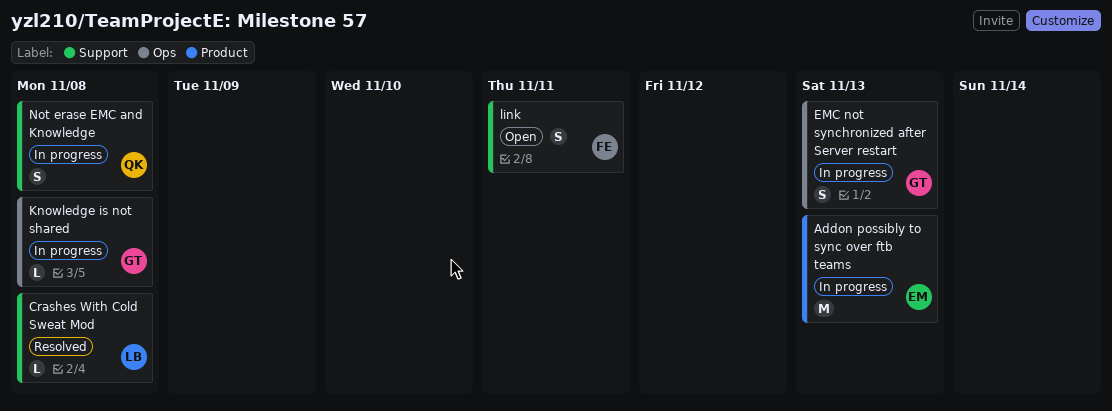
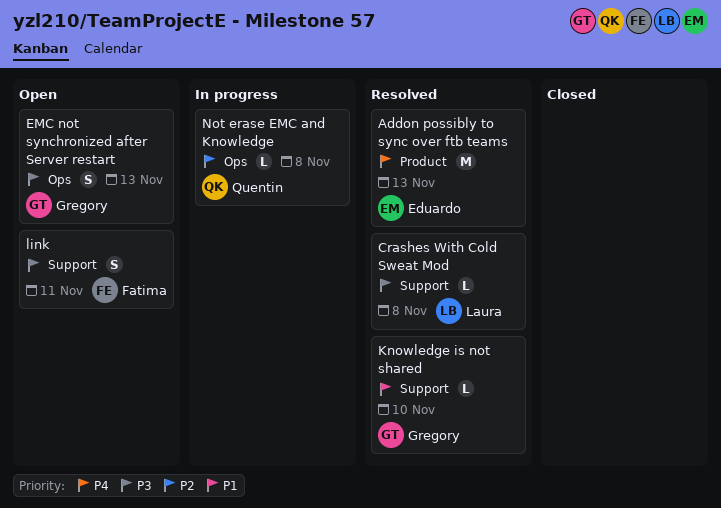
Addon possibly to sync over ftb teams, status: In progress -> Resolved
EMC not synchronized after Server restart, status: In progress -> Open
Knowledge is not shared, status: In progress -> Resolved
Knowledge is not shared, label: Ops -> Support
Knowledge is not shared, due: Nov 8 -> Nov 10
Not erase EMC and Knowledge, label: Support -> Ops
Not erase EMC and Knowledge, estimate: S -> L

